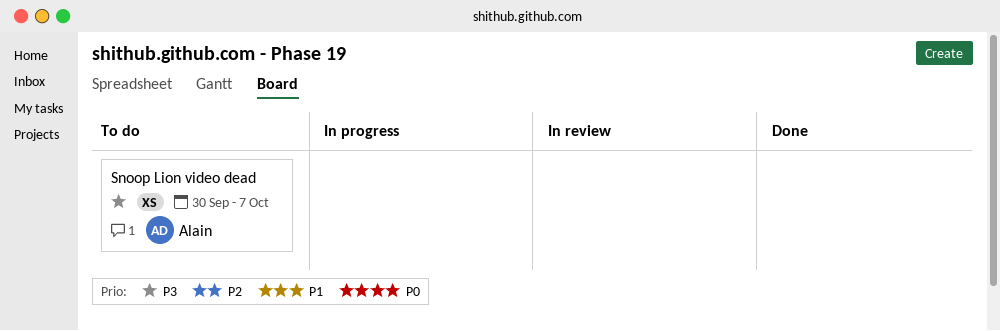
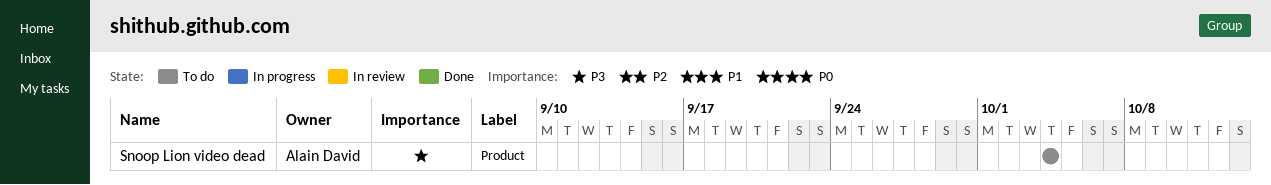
Snoop Lion video dead, start: Sep 30 -> Oct 4
Snoop Lion video dead, due: Oct 7 -> Oct 4

